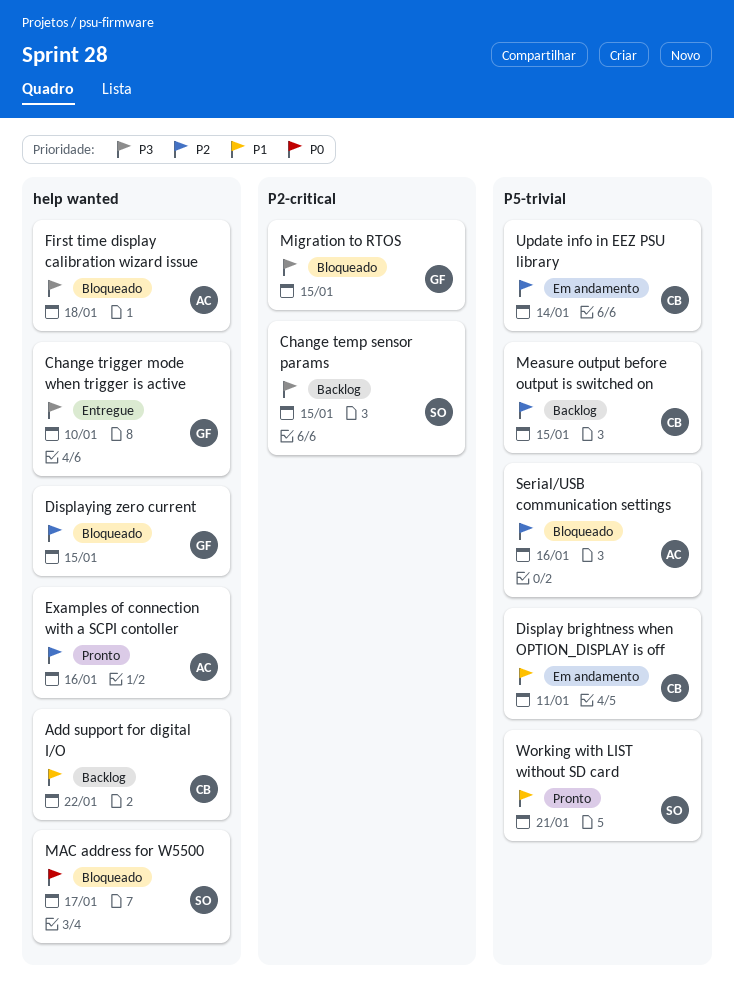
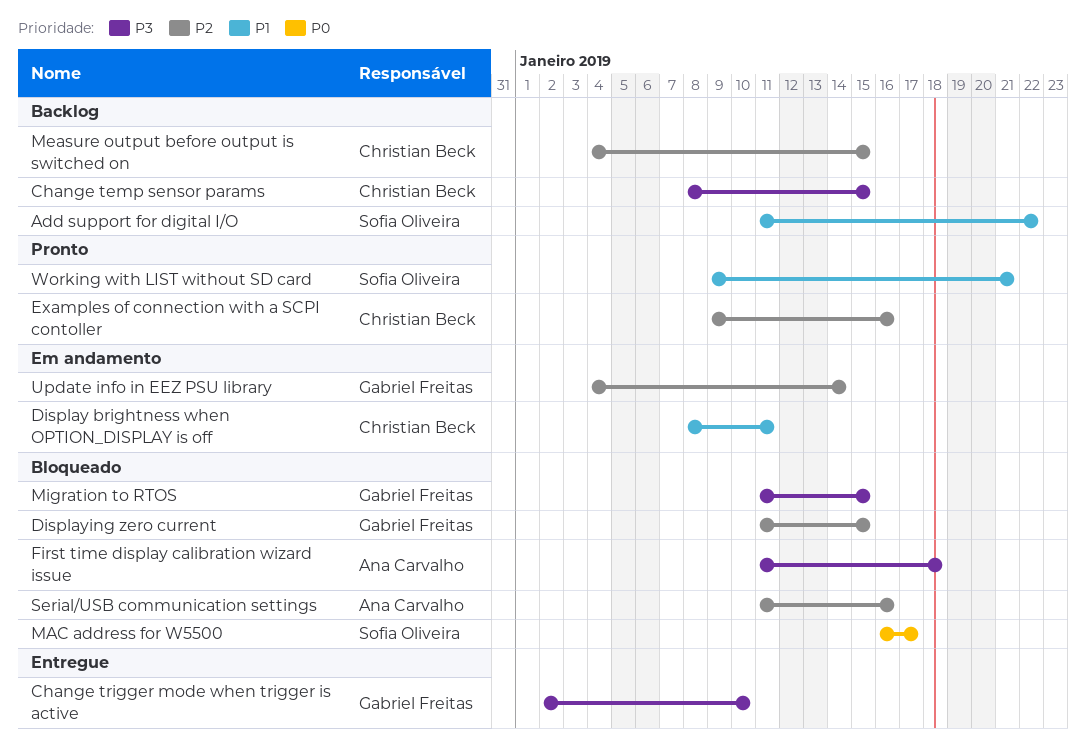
Add support for digital I/O, owner: Christian Beck -> Sofia Oliveira
Change temp sensor params, owner: Sofia Oliveira -> Christian Beck
Examples of connection with a SCPI contoller, owner: Ana Carvalho -> Christian Beck
Update info in EEZ PSU library, owner: Christian Beck -> Gabriel Freitas

